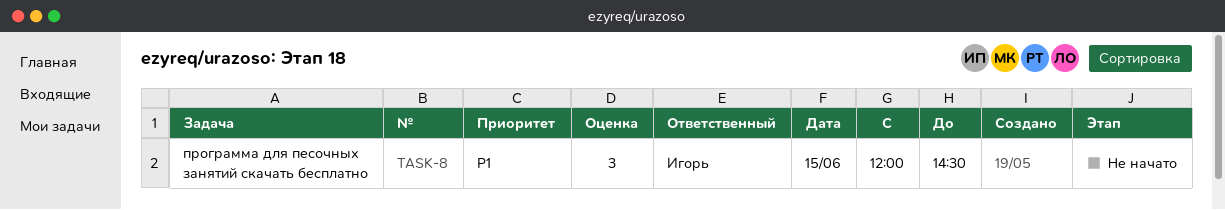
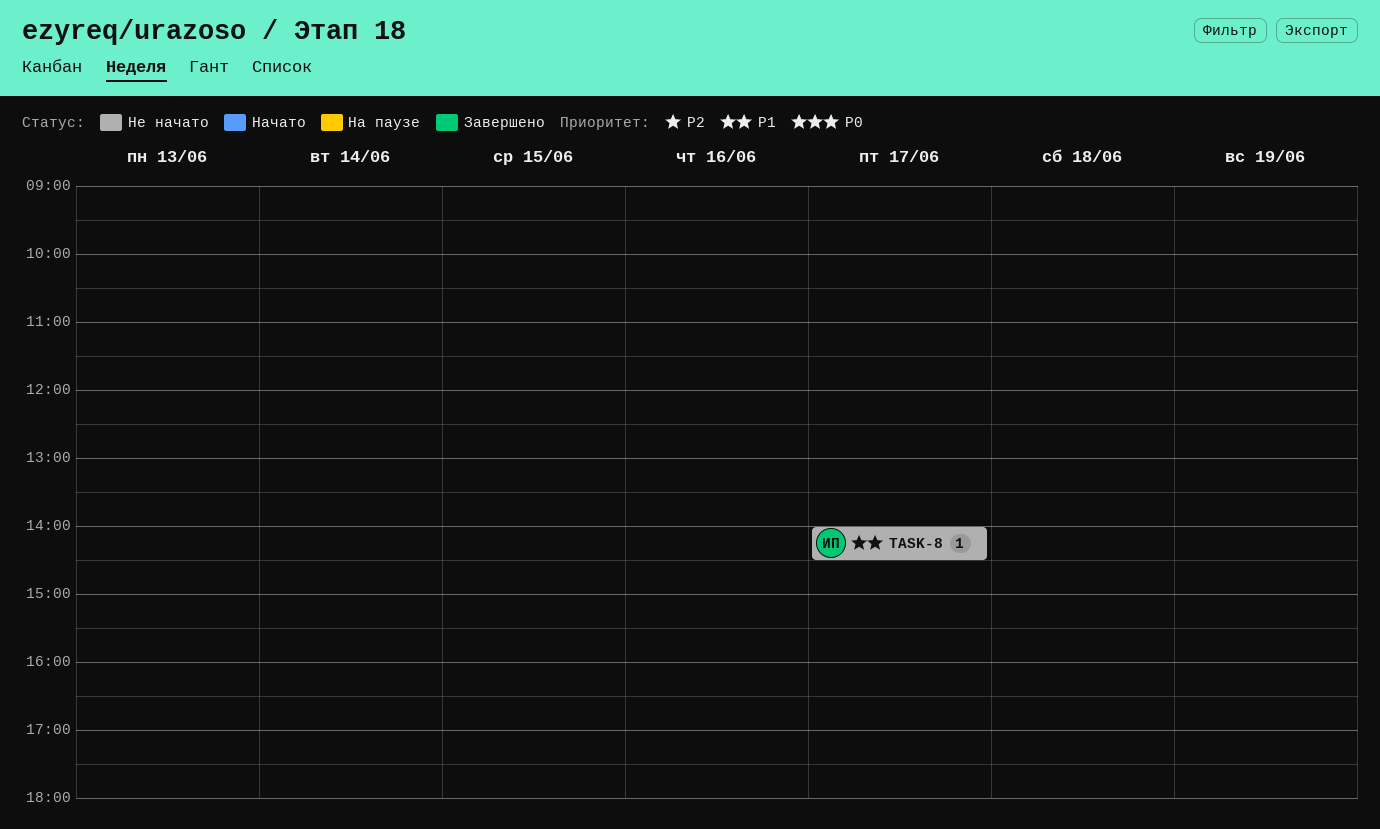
TASK-8, estimate: 3 -> 1
TASK-8, day: Jun 15 -> Jun 17
TASK-8, begins: 12:00 -> 14:00

